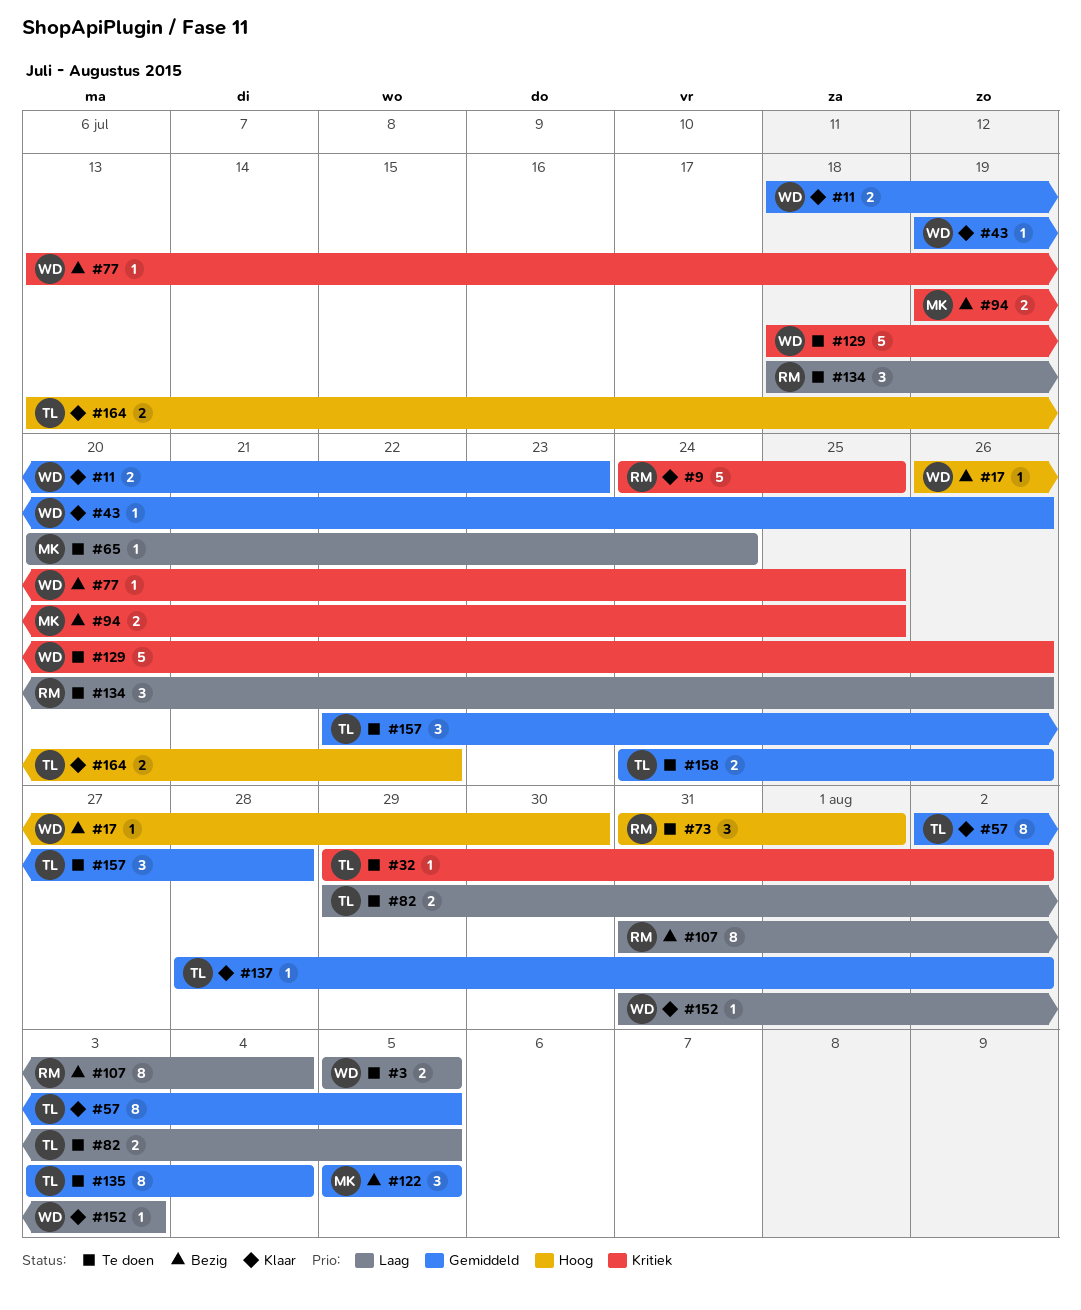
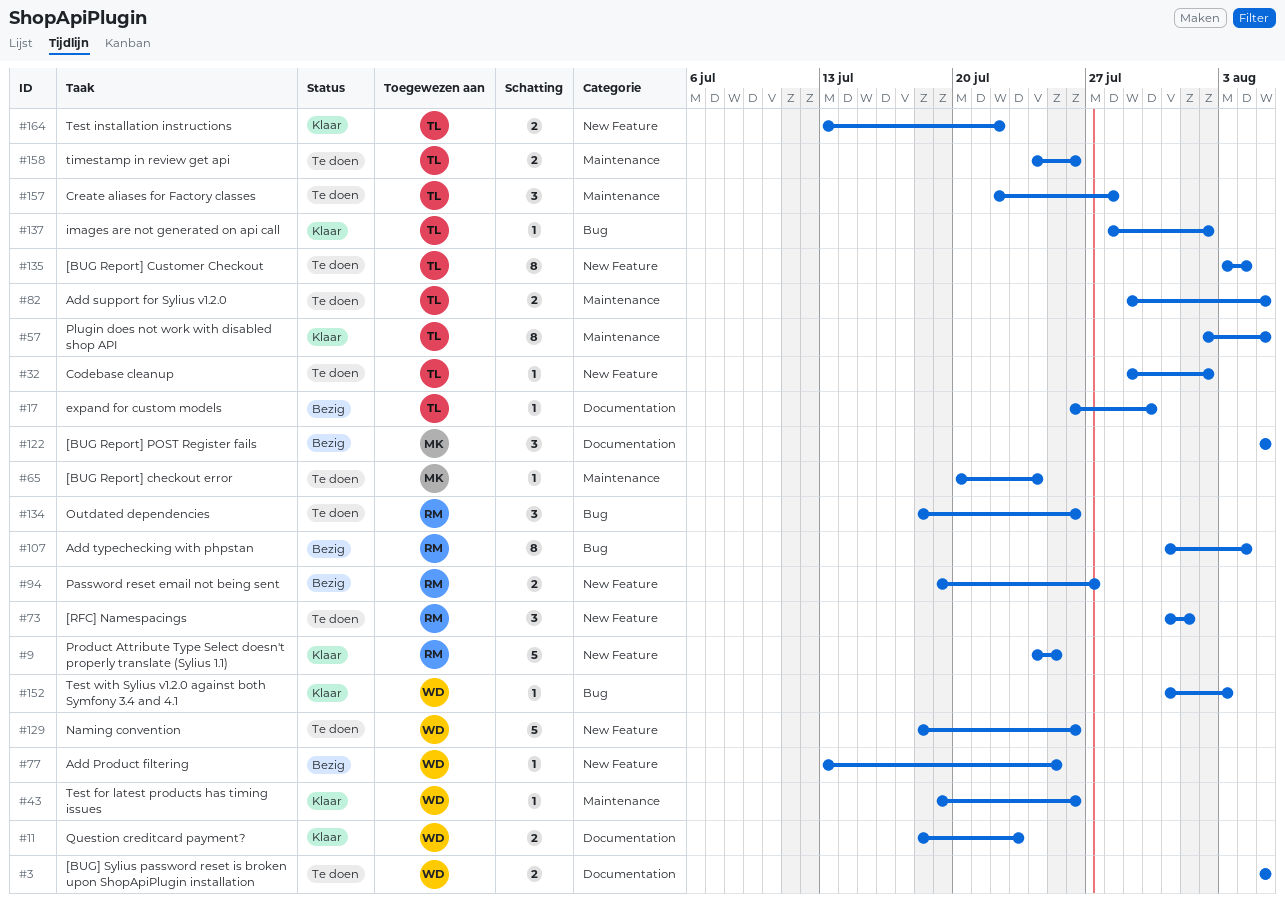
#17, owner: WD -> TL
#94, owner: MK -> RM
#94, due: Jul 25 -> Jul 27

